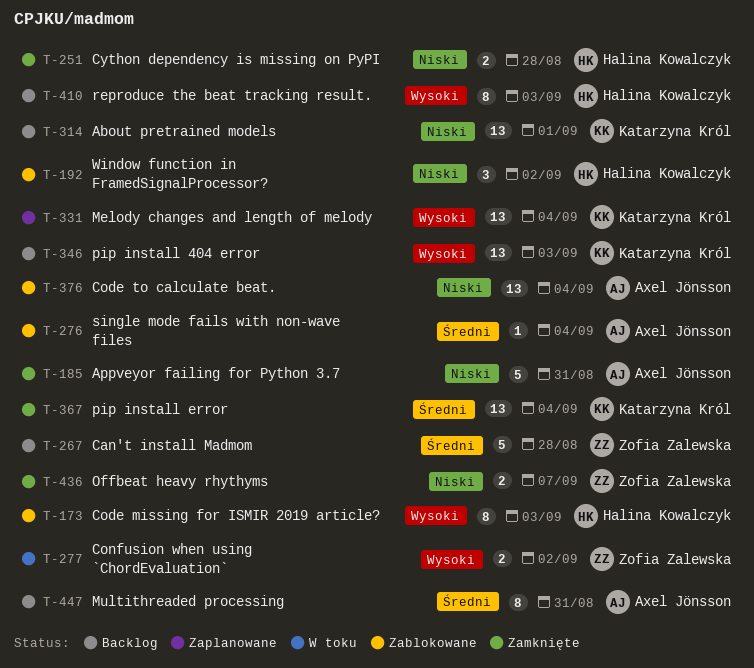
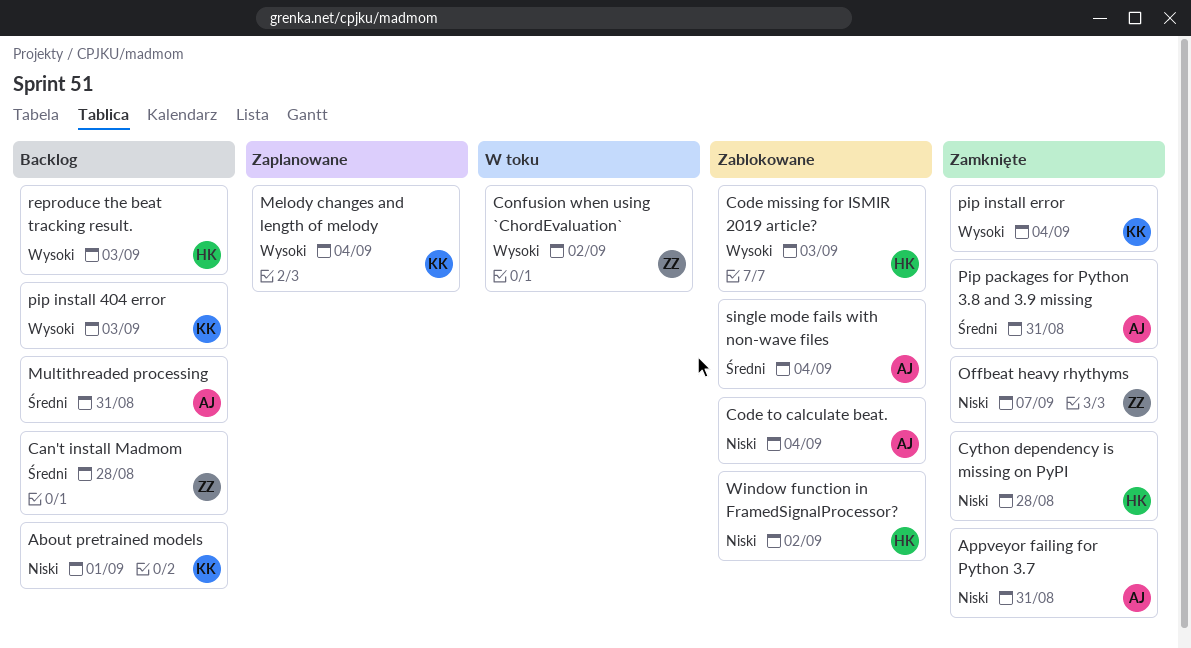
pip install error, priority: Średni -> Wysoki
Pip packages for Python 3.8 and 3.9 missing: none -> present

